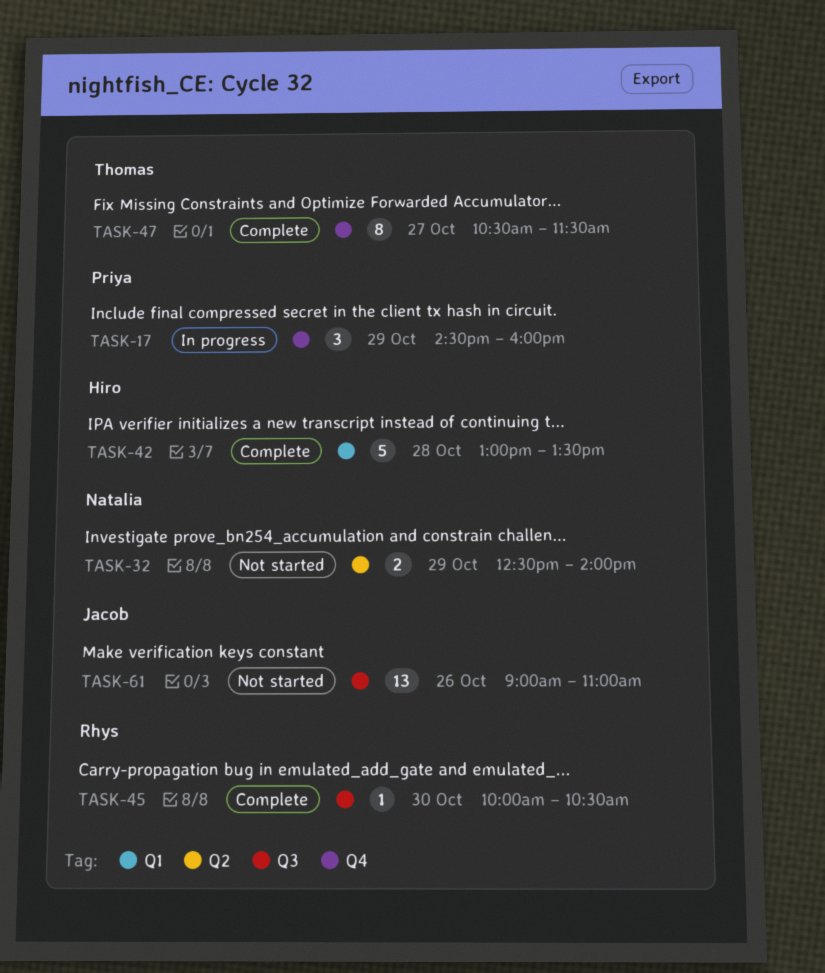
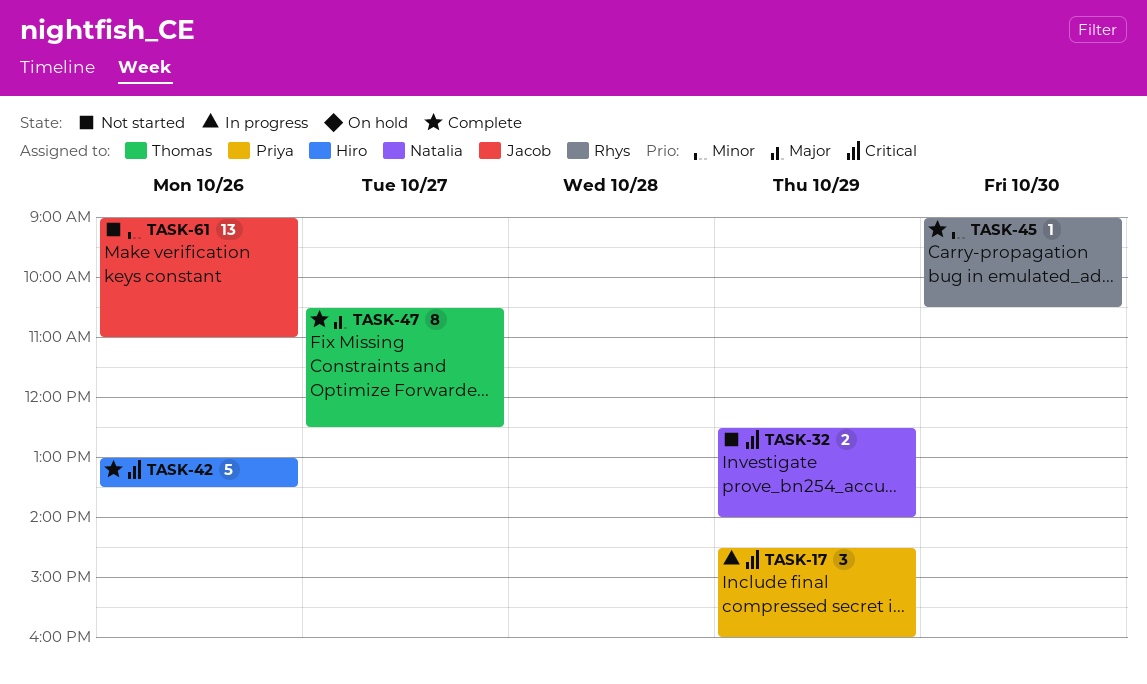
TASK-42, day: Oct 28 -> Oct 26
TASK-45, begins: 10:00 -> 09:00
TASK-47, ends: 11:30 -> 12:30

